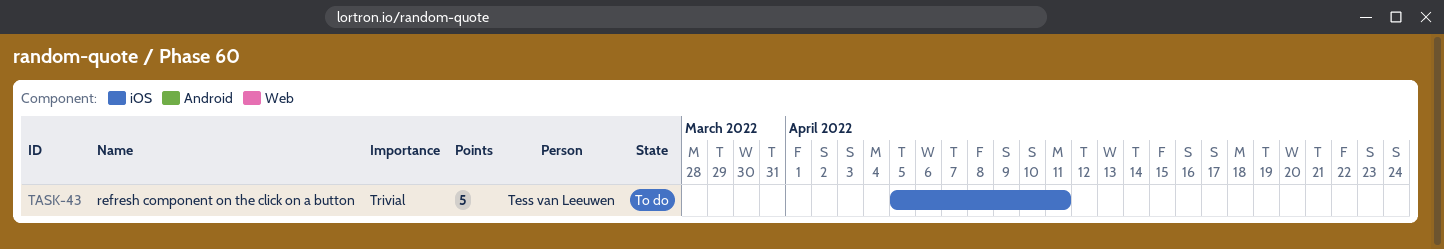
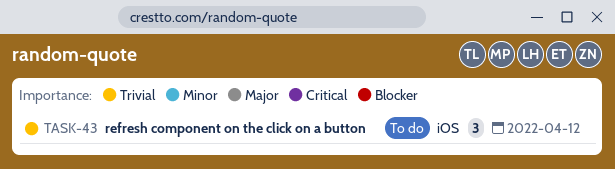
TASK-43, estimate: 5 -> 3
TASK-43, due: Apr 11 -> Apr 12

